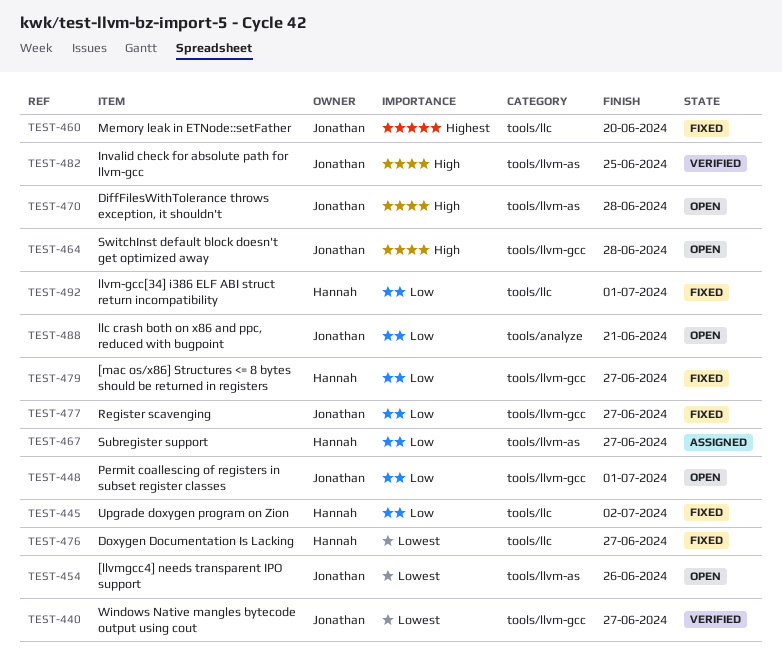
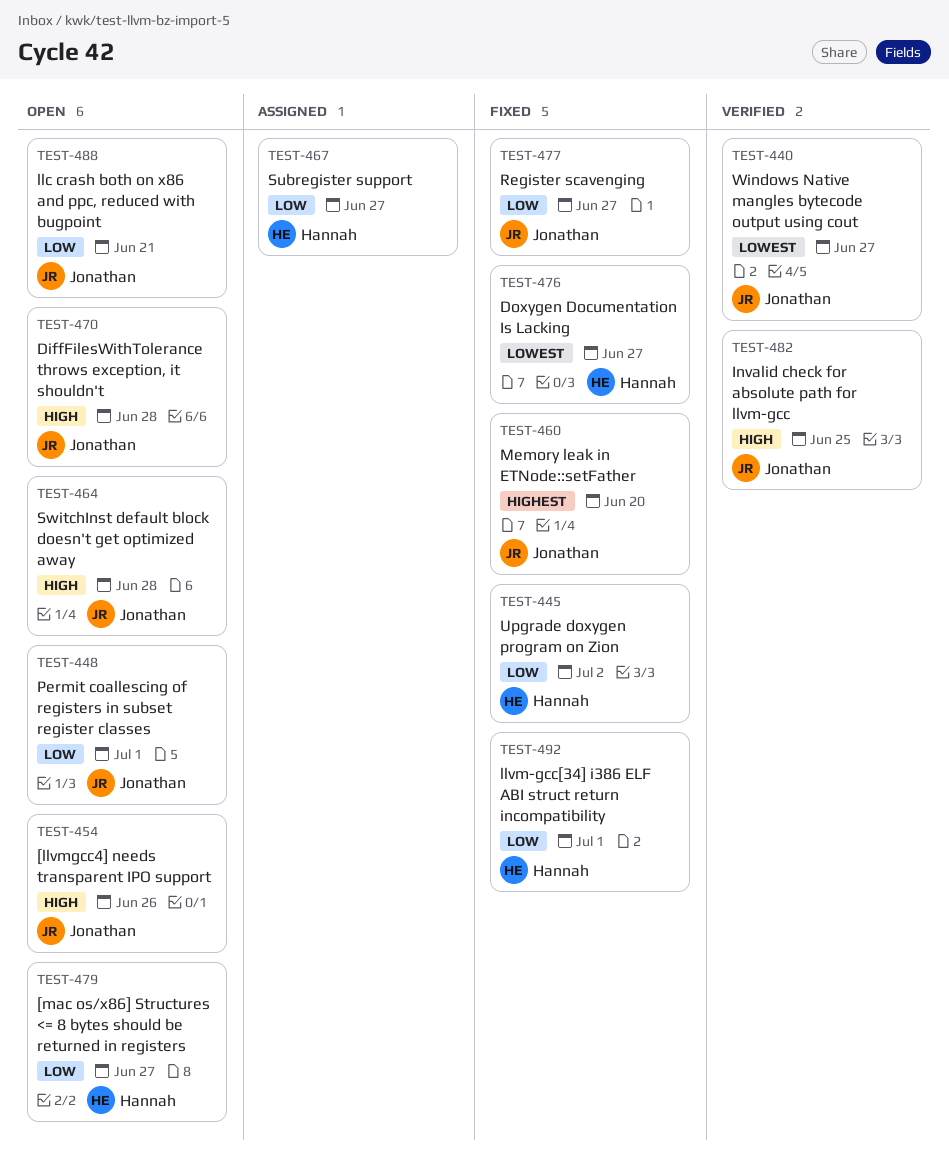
TEST-454, priority: Lowest -> High
TEST-479, status: Fixed -> Open

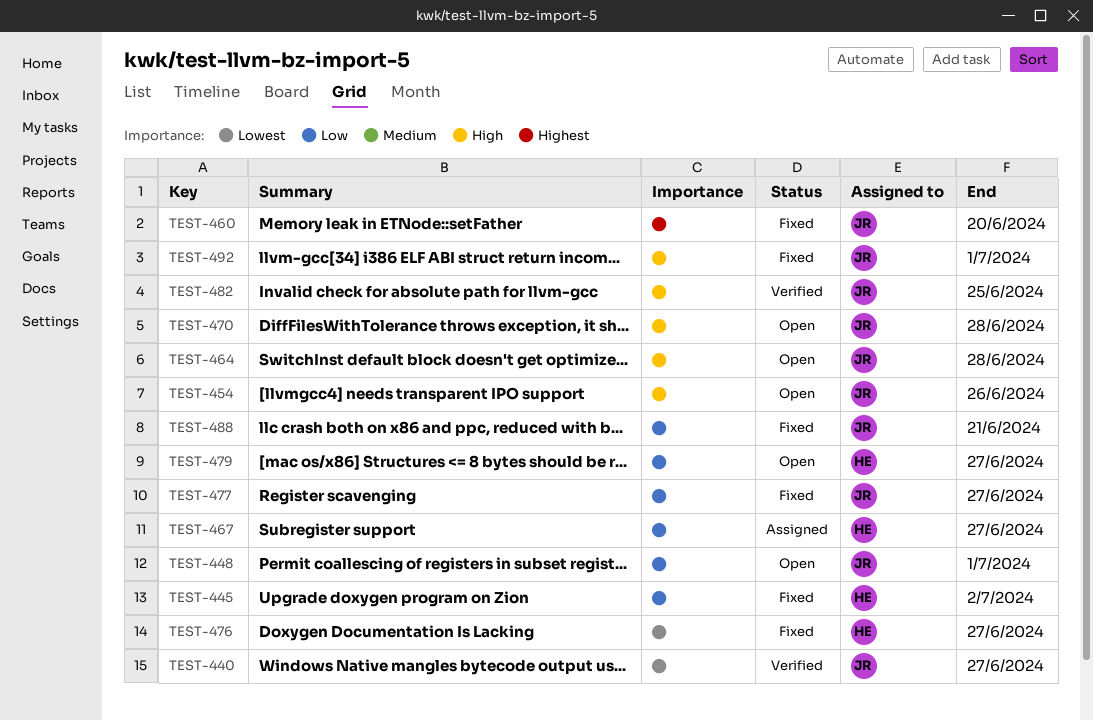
TEST-488, status: Open -> Fixed
TEST-492, owner: Hannah -> Jonathan
TEST-492, priority: Low -> High

